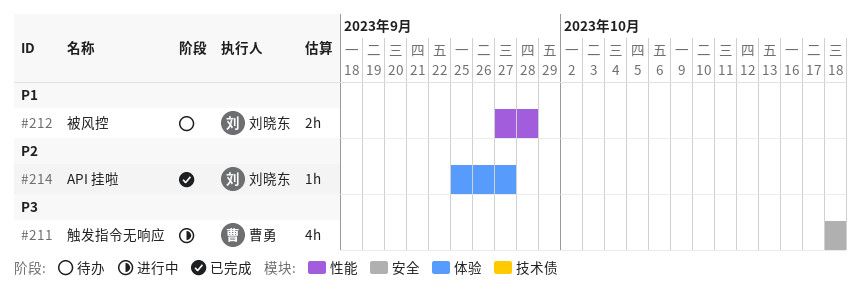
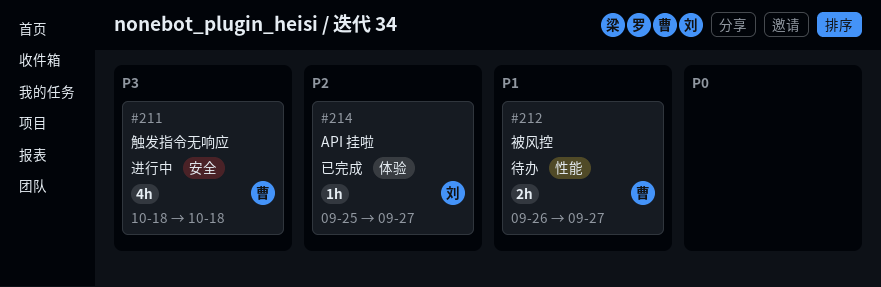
#212, owner: 刘晓东 -> 曹勇
#212, start: Sep 27 -> Sep 26
#212, due: Sep 28 -> Sep 27

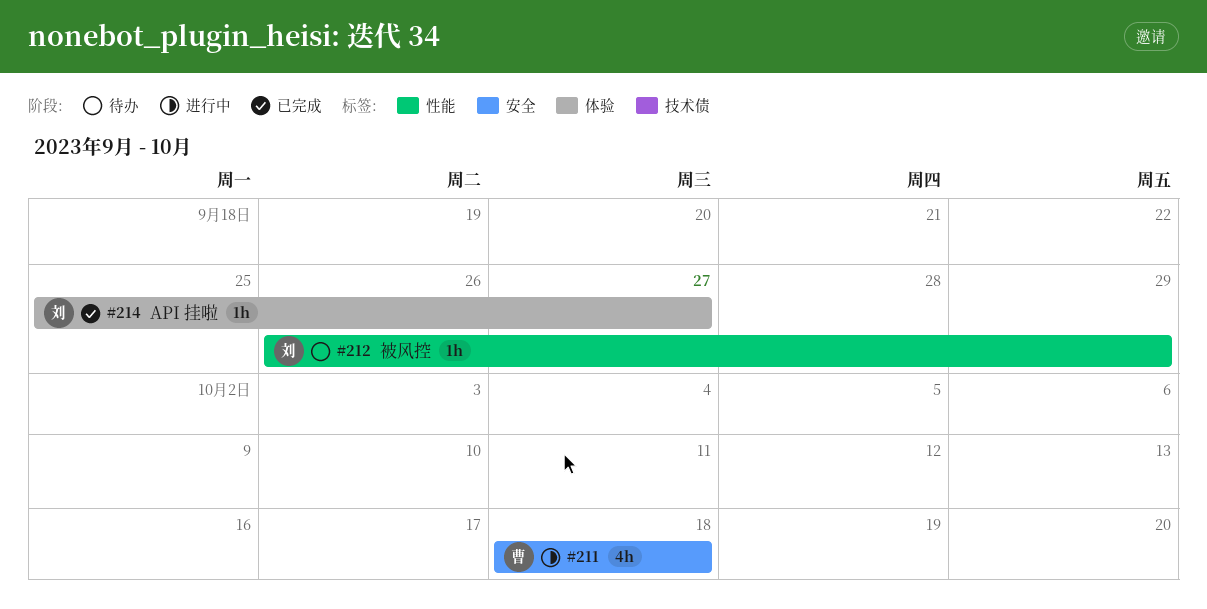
#212, owner: 曹 -> 刘
#212, estimate: 2h -> 1h
#212, due: Sep 27 -> Sep 29

